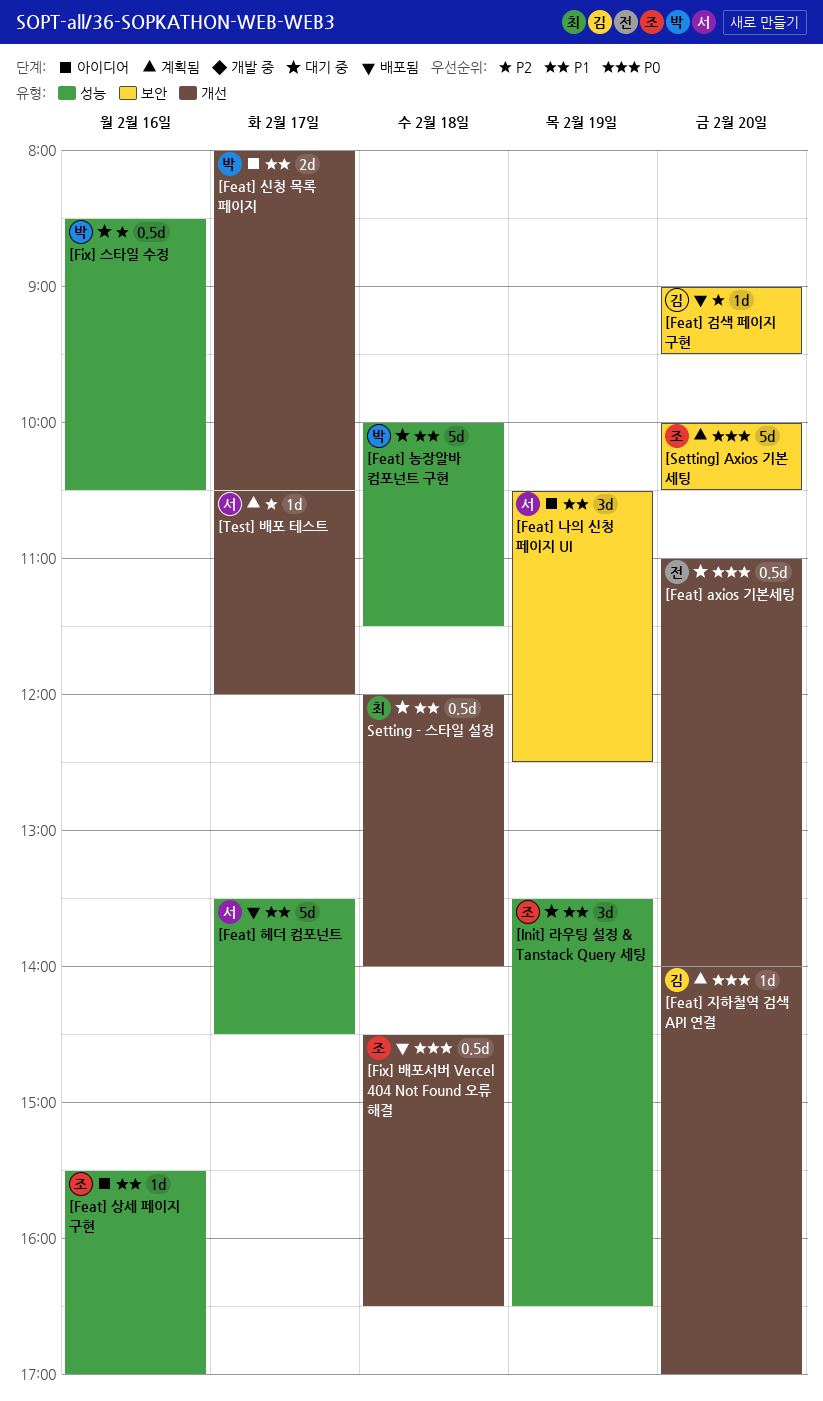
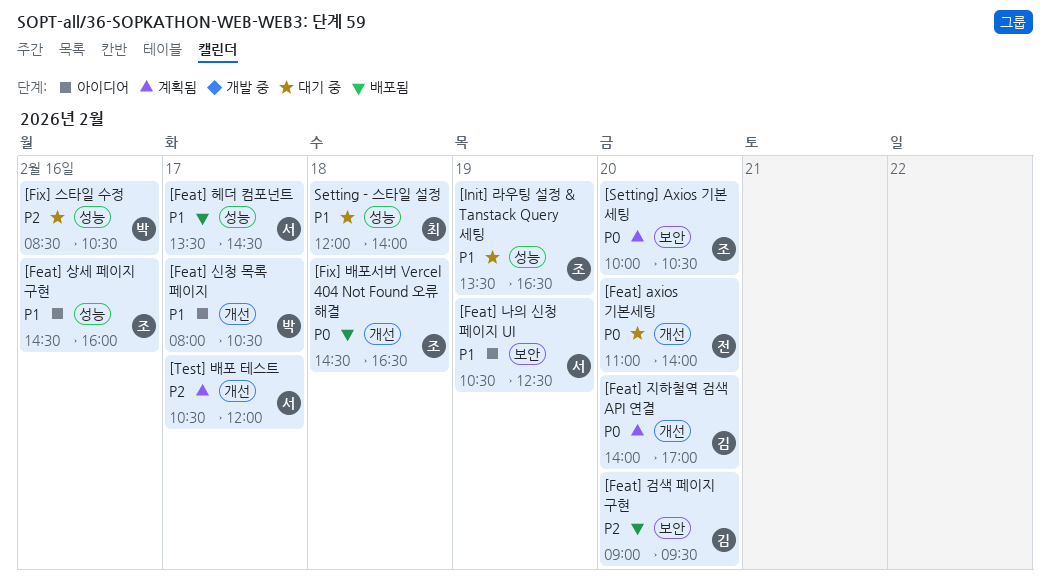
[Feat] 농장알바 컴포넌트 구현: present -> none
[Feat] 상세 페이지 구현, begins: 15:30 -> 14:30
[Feat] 상세 페이지 구현, ends: 17:00 -> 16:00
Setting - 스타일 설정, label: 개선 -> 성능

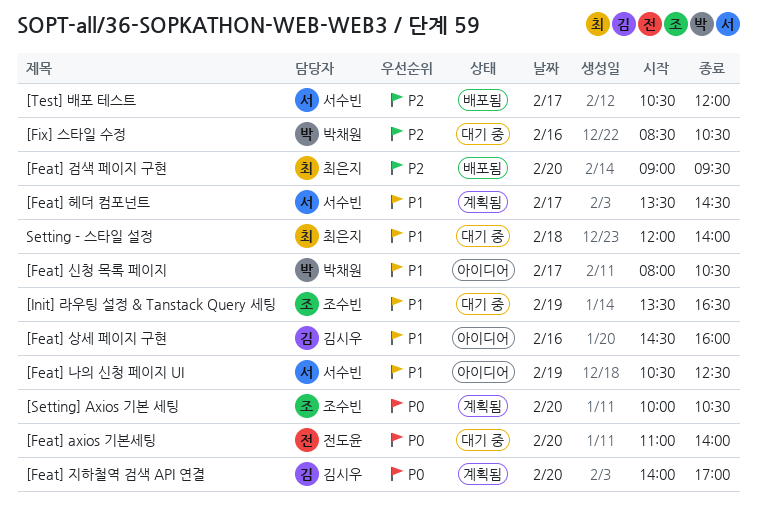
[Feat] 검색 페이지 구현, owner: 김시우 -> 최은지
[Feat] 상세 페이지 구현, owner: 조수빈 -> 김시우
[Feat] 헤더 컴포넌트, status: 배포됨 -> 계획됨
[Fix] 배포서버 Vercel 404 Not Found 오류 해결: present -> none
[Test] 배포 테스트, status: 계획됨 -> 배포됨

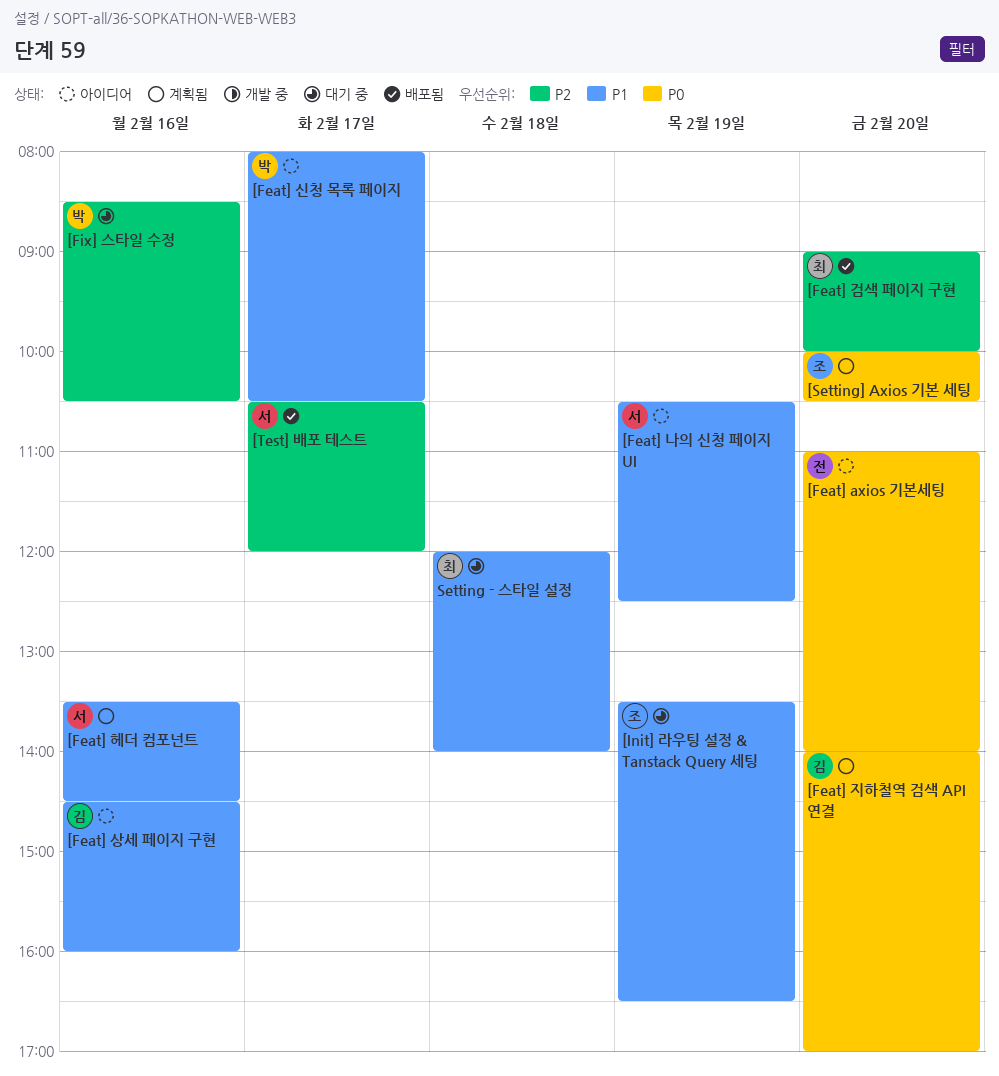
[Feat] axios 기본세팅, status: 대기 중 -> 아이디어
[Feat] 검색 페이지 구현, ends: 09:30 -> 10:00
[Feat] 헤더 컴포넌트, day: Feb 17 -> Feb 16

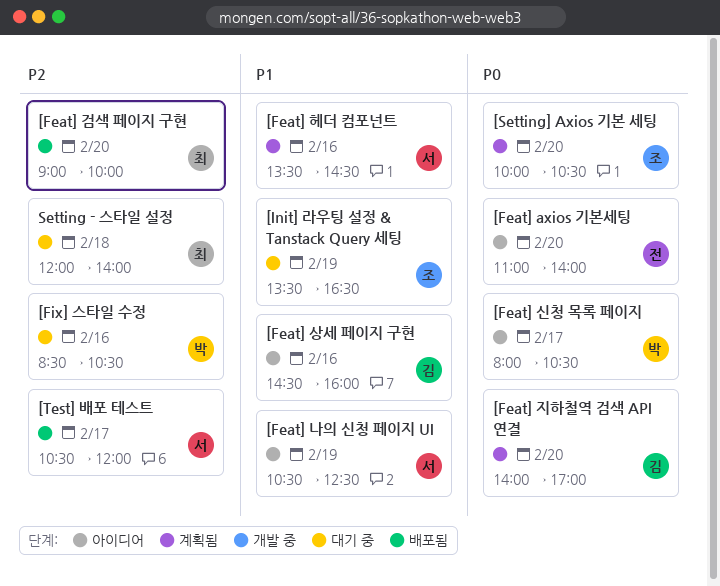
[Feat] 신청 목록 페이지, priority: P1 -> P0
Setting - 스타일 설정, priority: P1 -> P2

